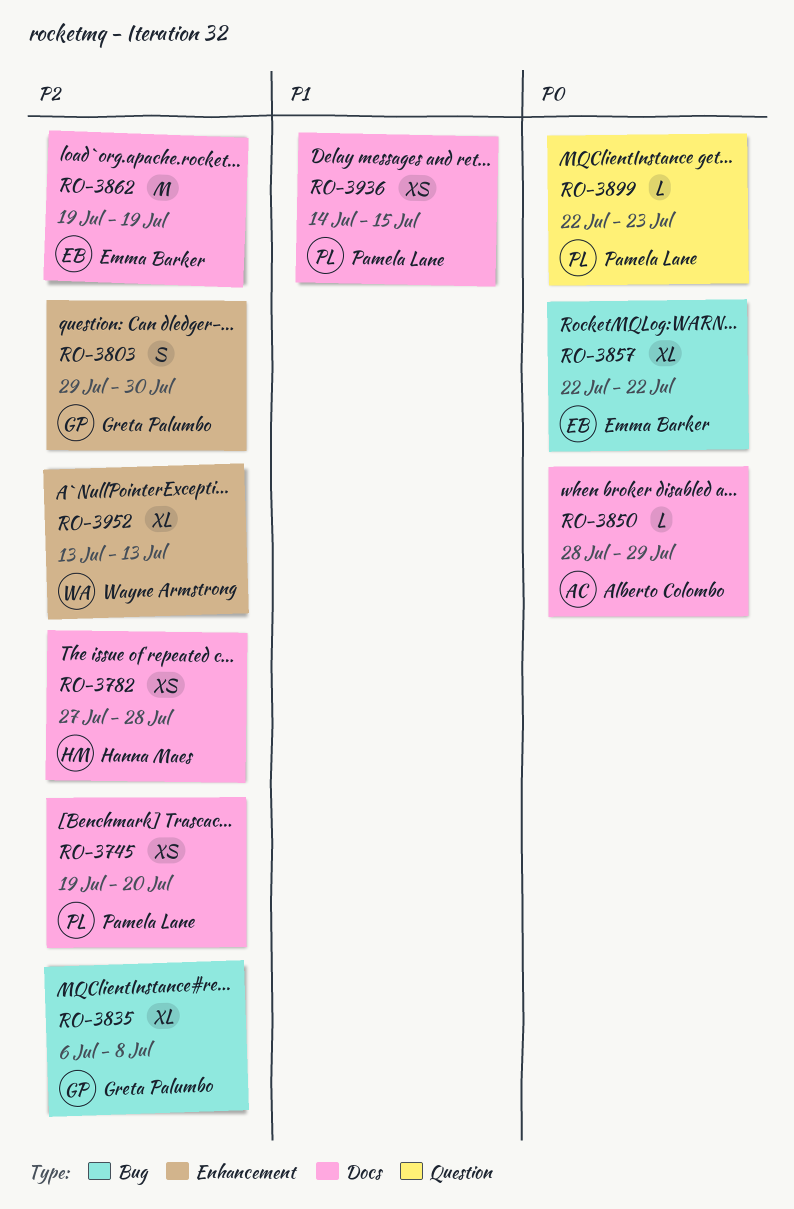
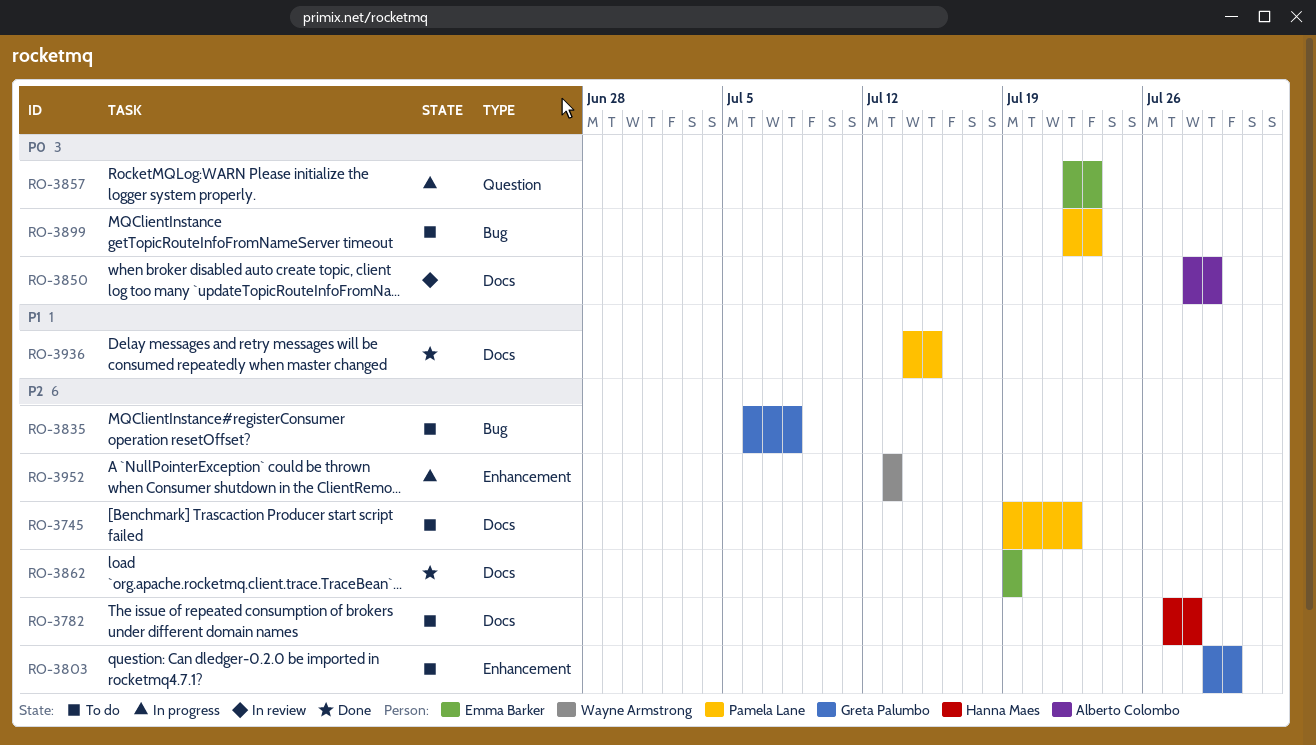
RO-3745, due: Jul 20 -> Jul 22
RO-3857, label: Bug -> Question
RO-3857, due: Jul 22 -> Jul 23
RO-3899, label: Question -> Bug

